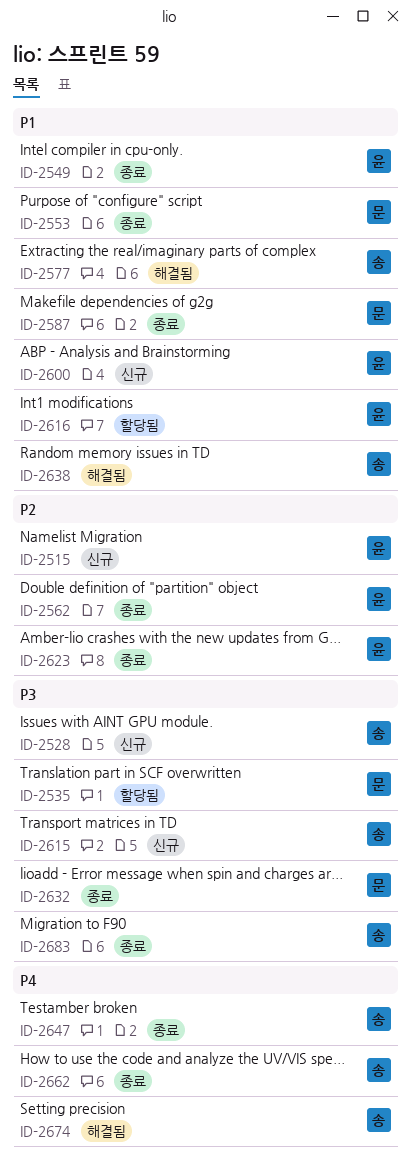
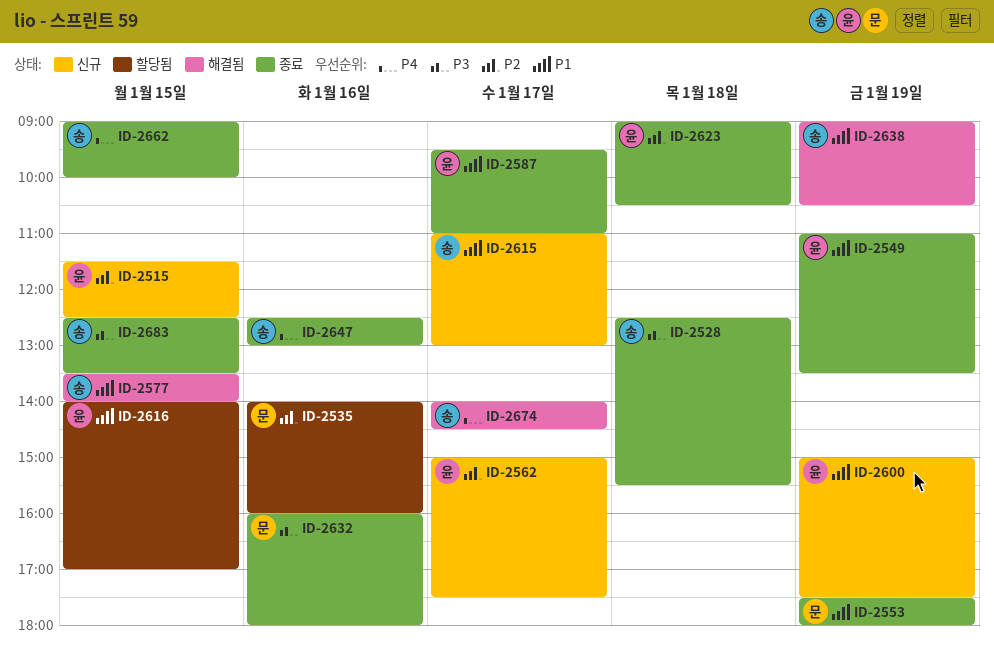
ID-2528, status: 신규 -> 종료
ID-2535, priority: P3 -> P2
ID-2562, status: 종료 -> 신규
ID-2587, owner: 문 -> 윤
ID-2615, priority: P3 -> P1

